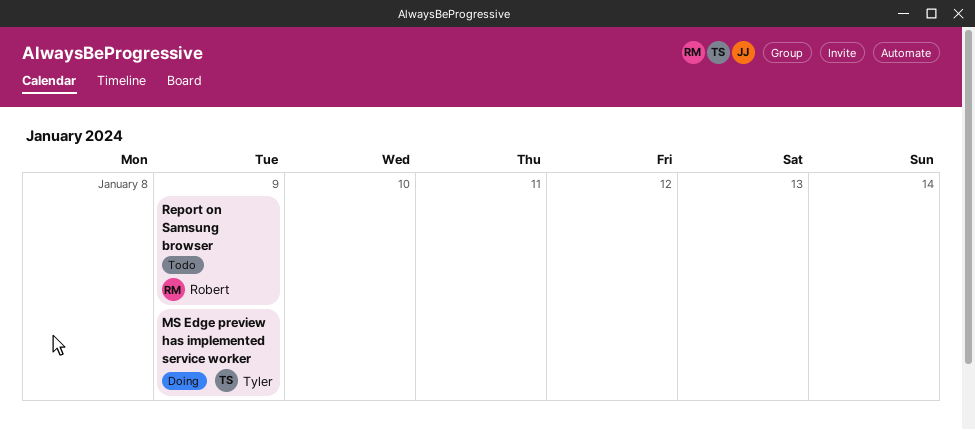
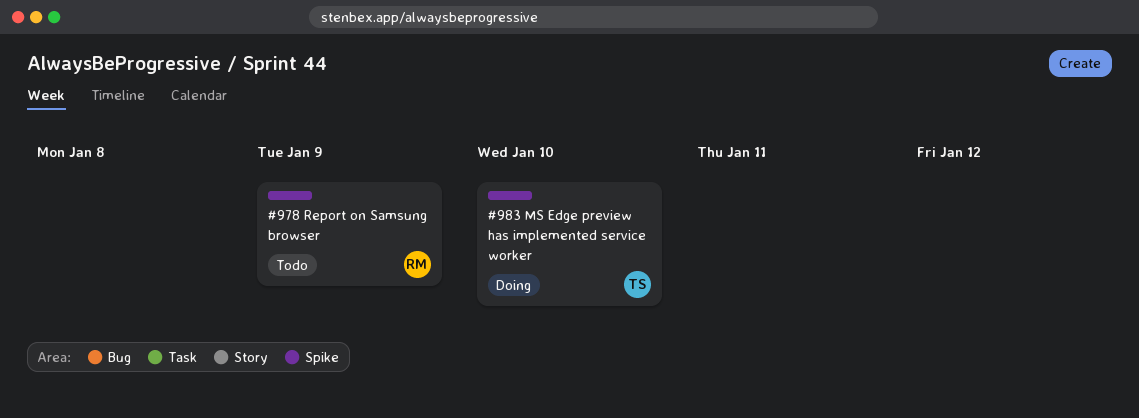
MS Edge preview has implemented service worker, due: Jan 9 -> Jan 10

